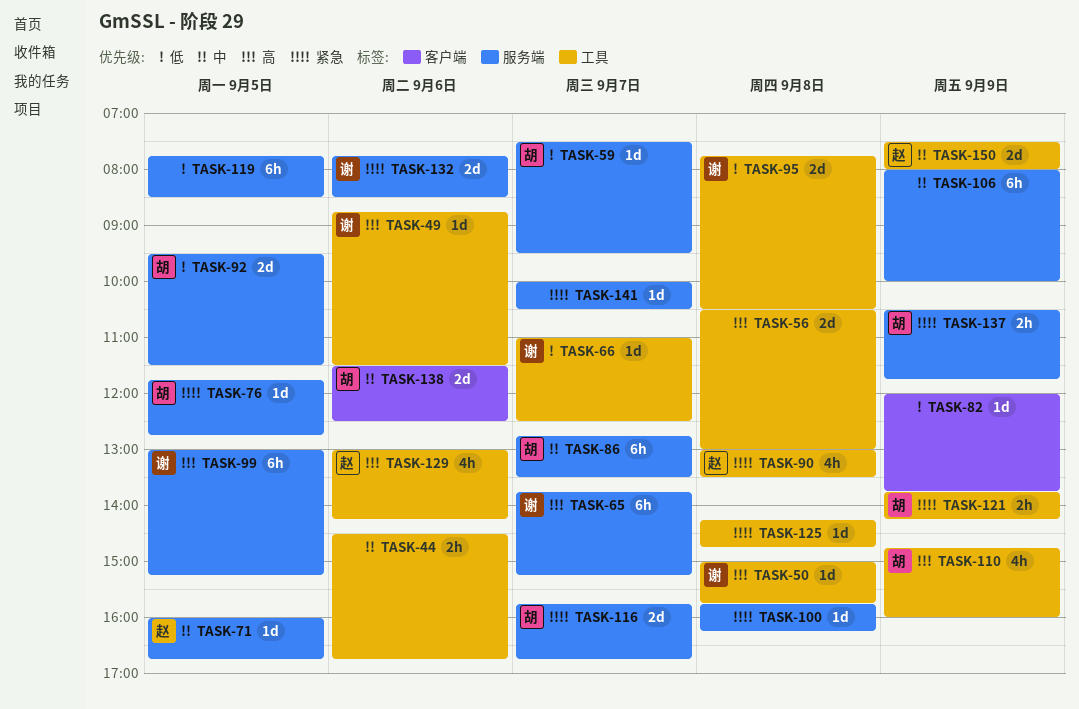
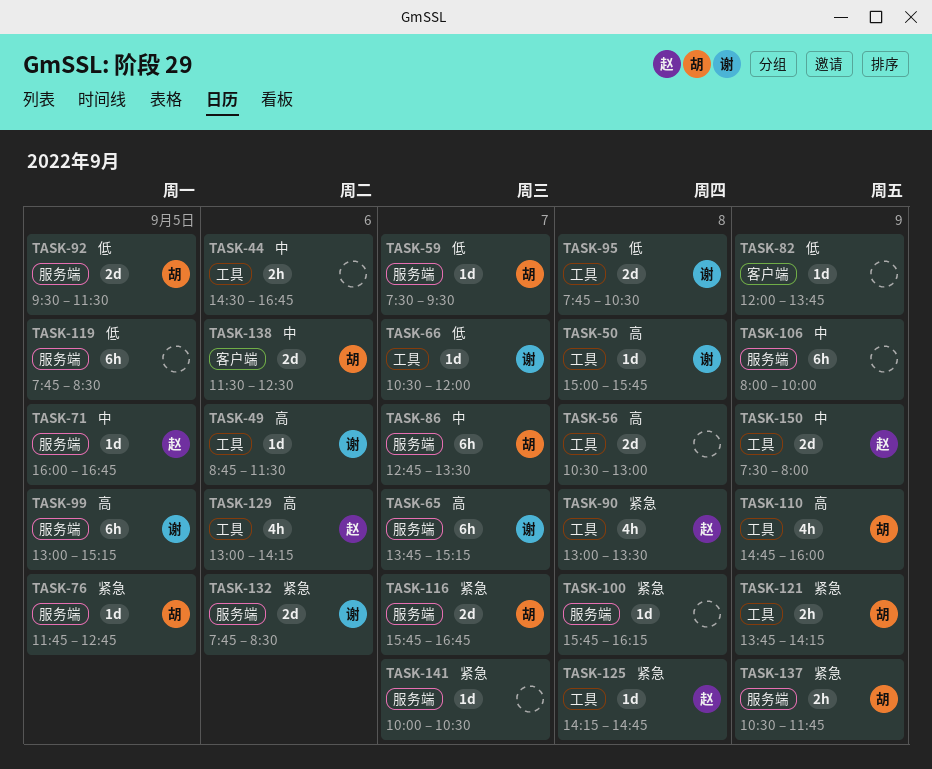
TASK-66, begins: 11:00 -> 10:30
TASK-66, ends: 12:30 -> 12:00
TASK-125, owner: none -> 赵

